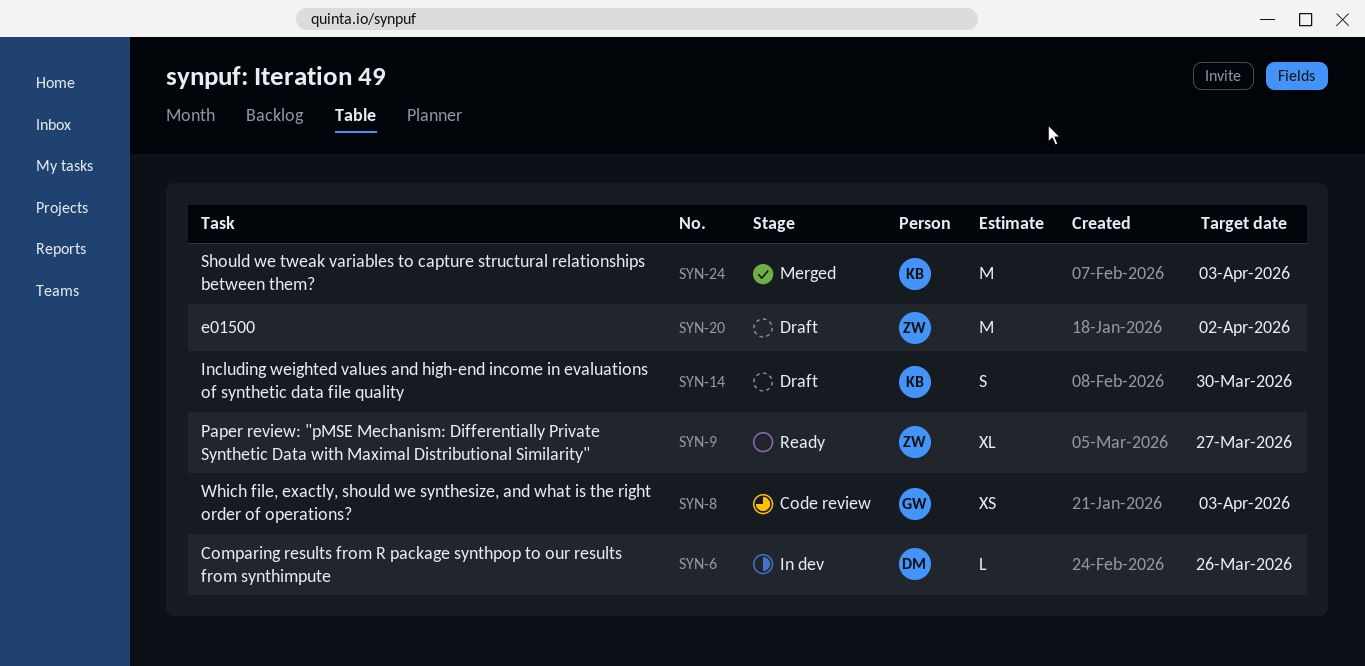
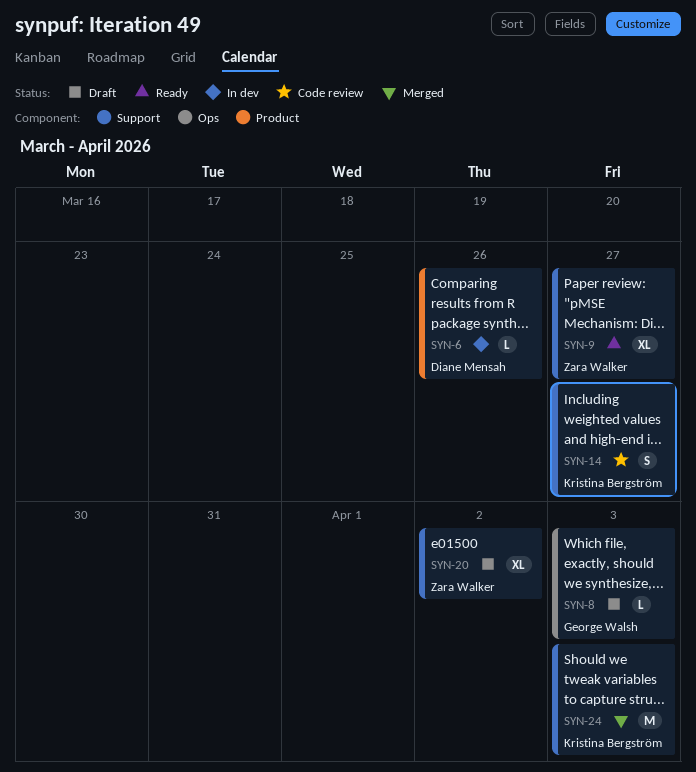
SYN-8, status: Code review -> Draft
SYN-8, estimate: XS -> L
SYN-14, status: Draft -> Code review
SYN-14, due: Mar 30 -> Mar 27
SYN-20, estimate: M -> XL

